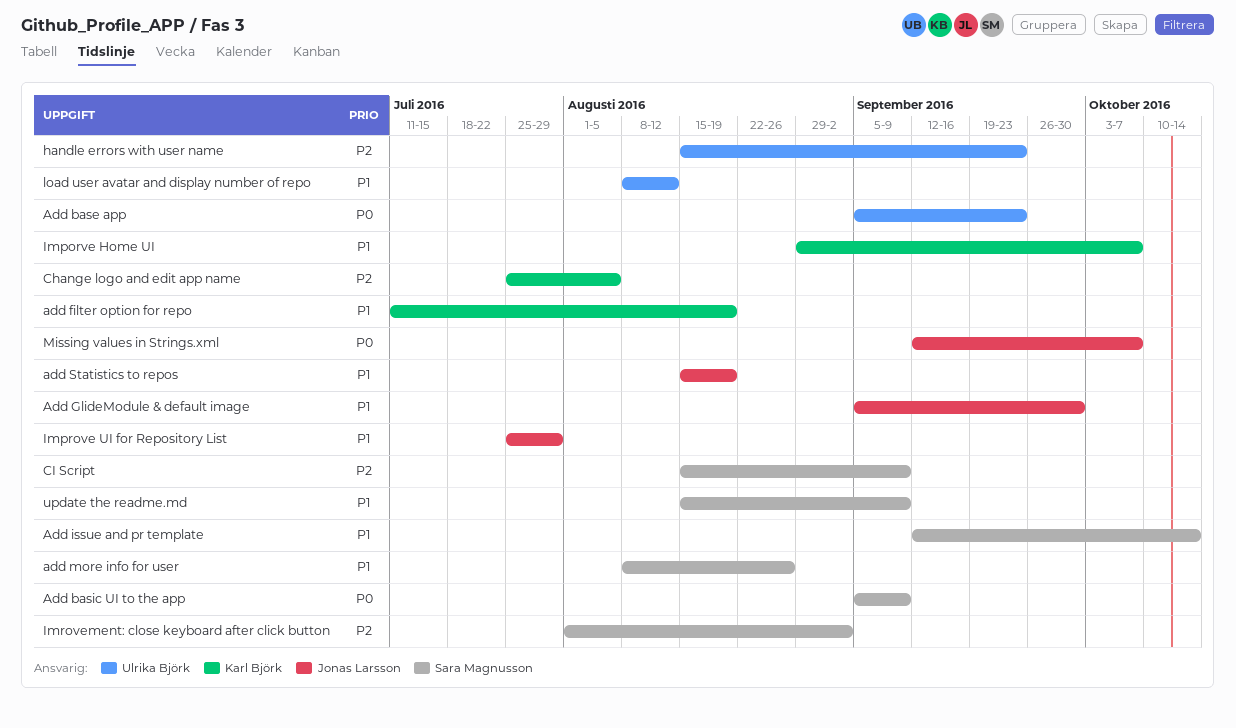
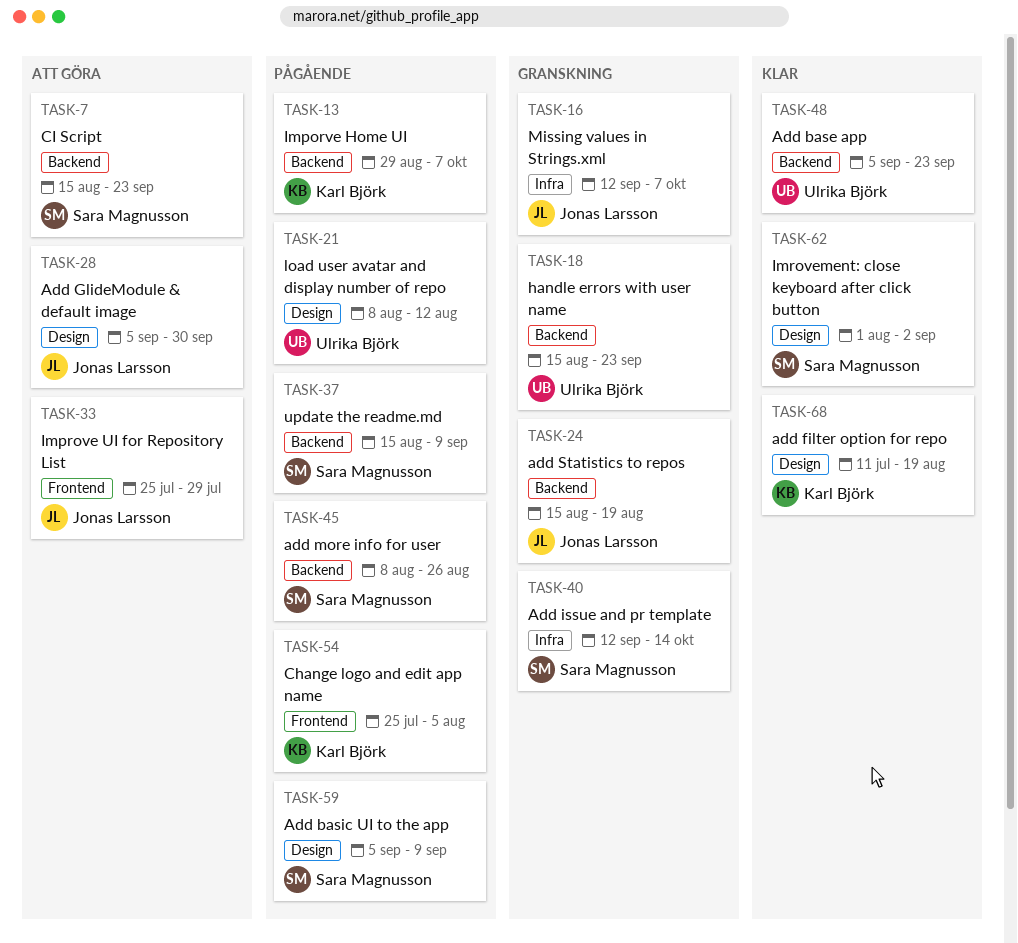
CI Script, due: Sep 9 -> Sep 23

